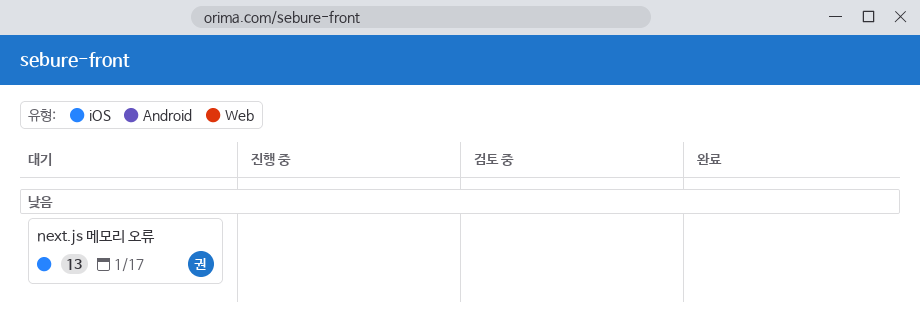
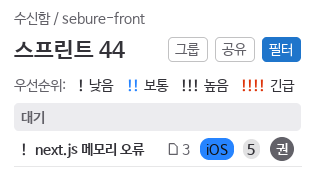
next.js 메모리 오류, estimate: 13 -> 5

